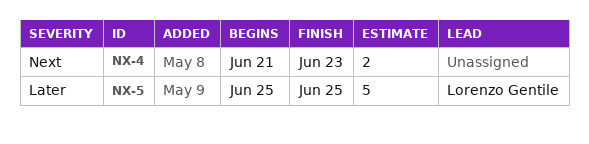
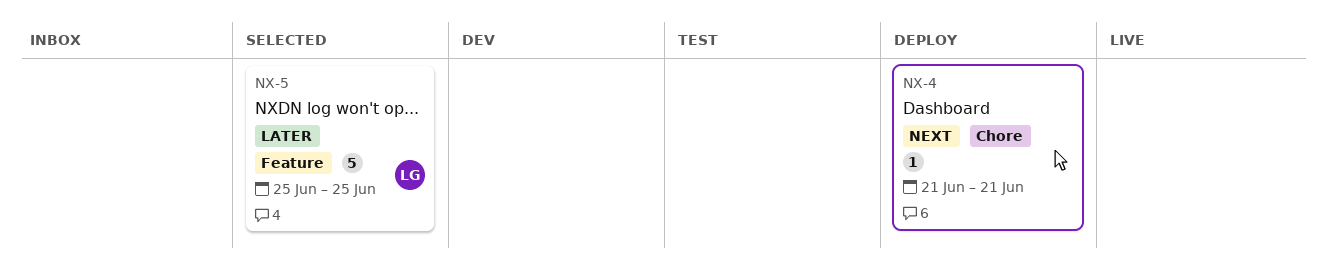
NX-4, estimate: 2 -> 1
NX-4, due: Jun 23 -> Jun 21

